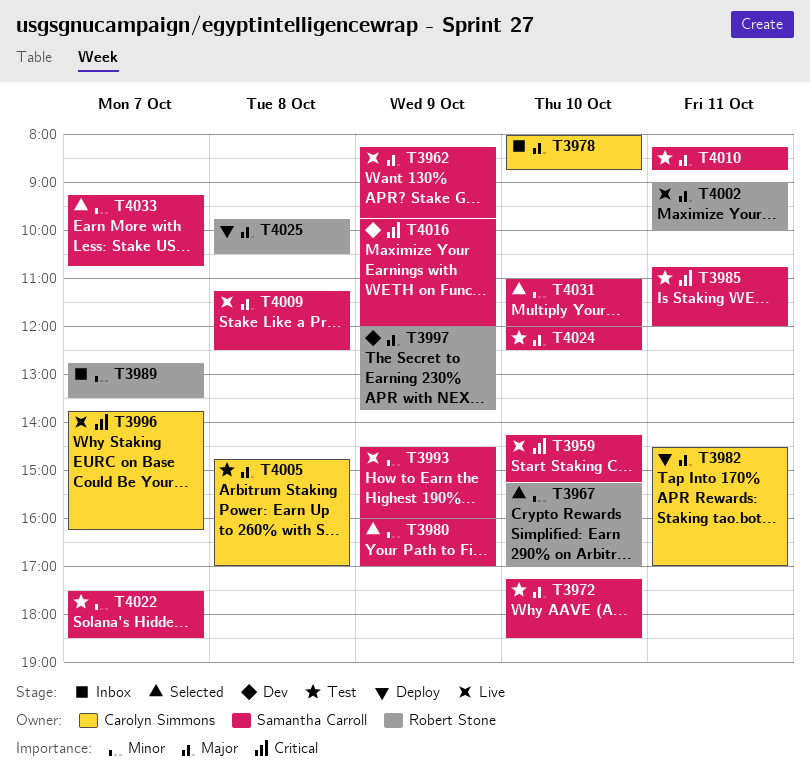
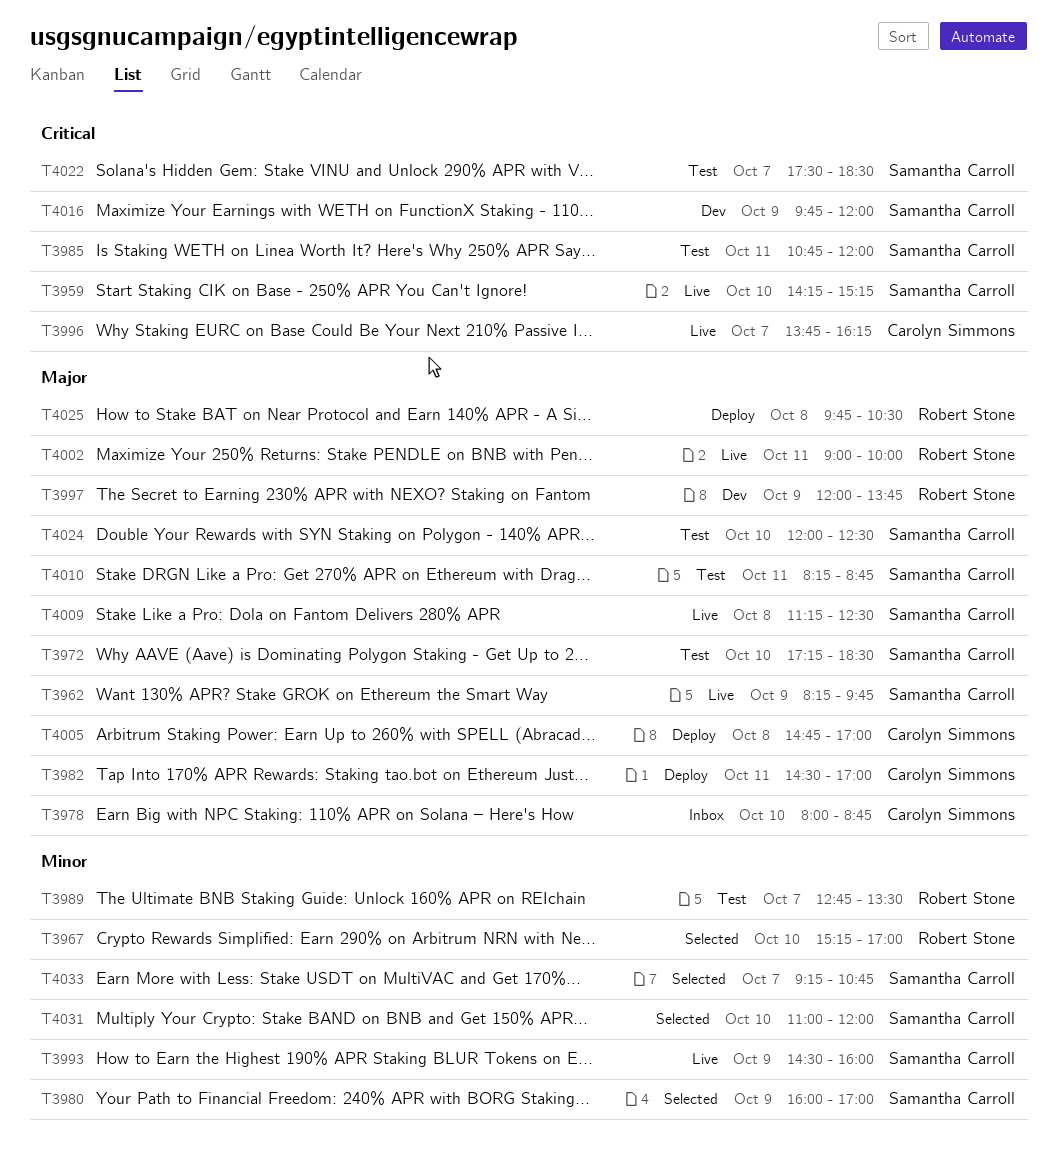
T3989, status: Inbox -> Test
T4005, status: Test -> Deploy
T4022, priority: Minor -> Critical

